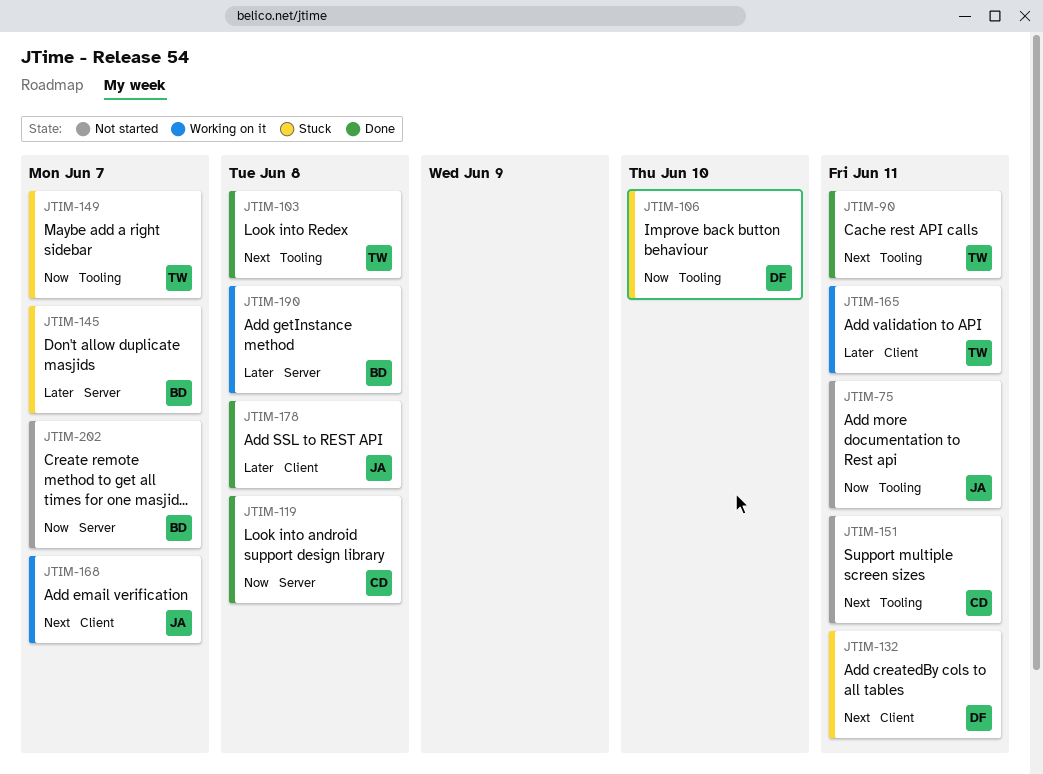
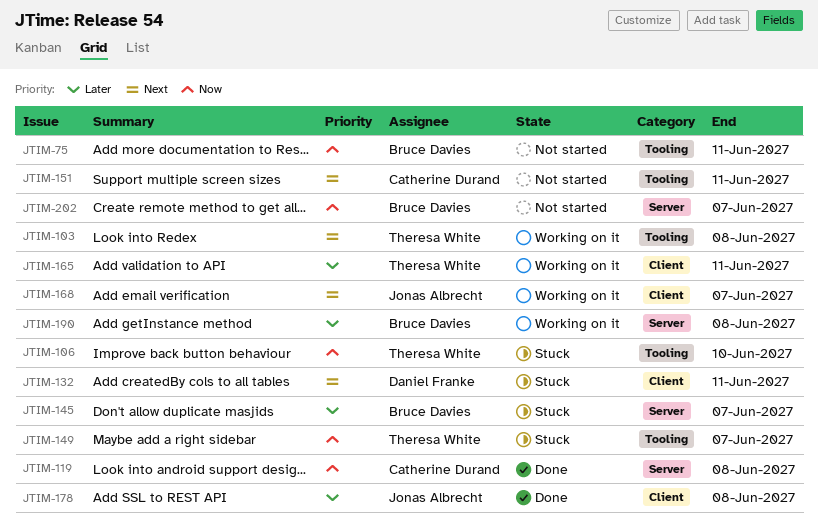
JTIM-75, owner: Jonas Albrecht -> Bruce Davies
JTIM-90: present -> none
JTIM-103, status: Done -> Working on it
JTIM-106, owner: Daniel Franke -> Theresa White

